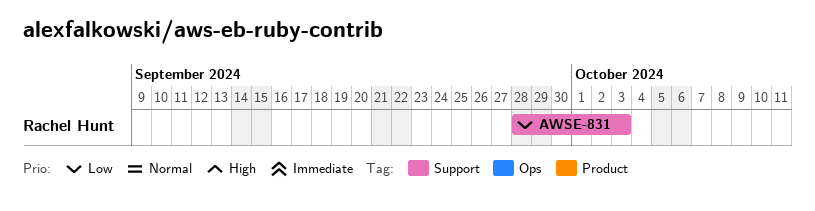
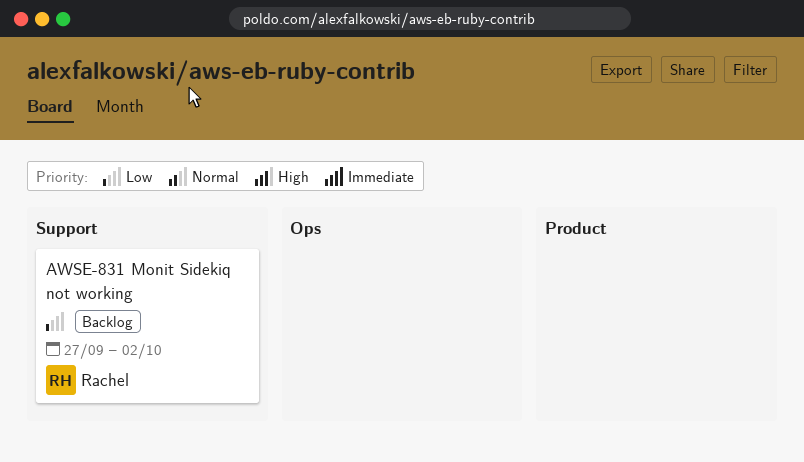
AWSE-831, start: Sep 28 -> Sep 27
AWSE-831, due: Oct 3 -> Oct 2

